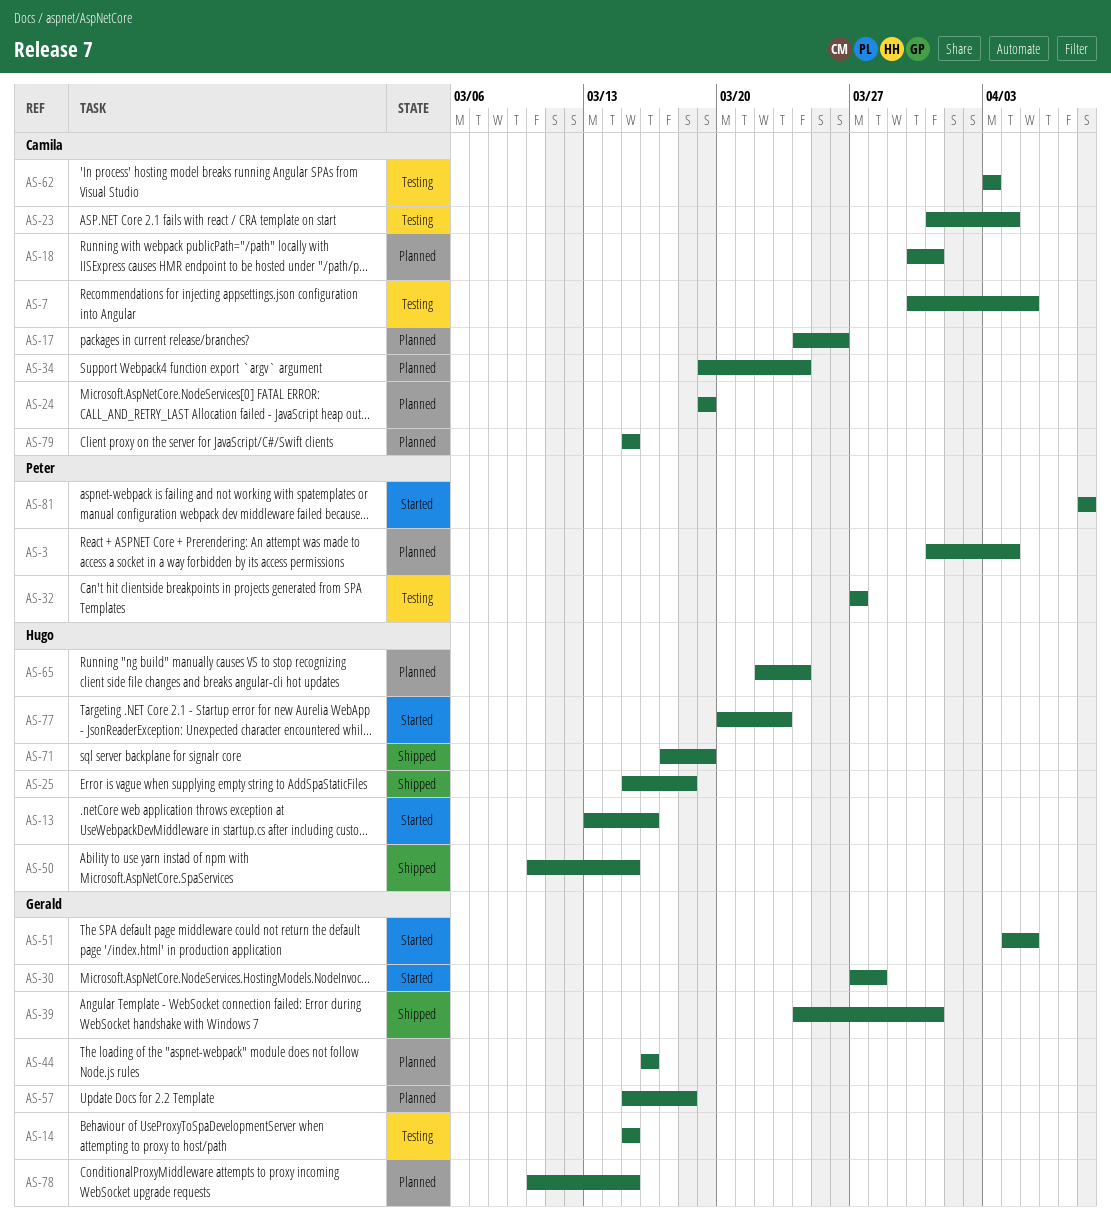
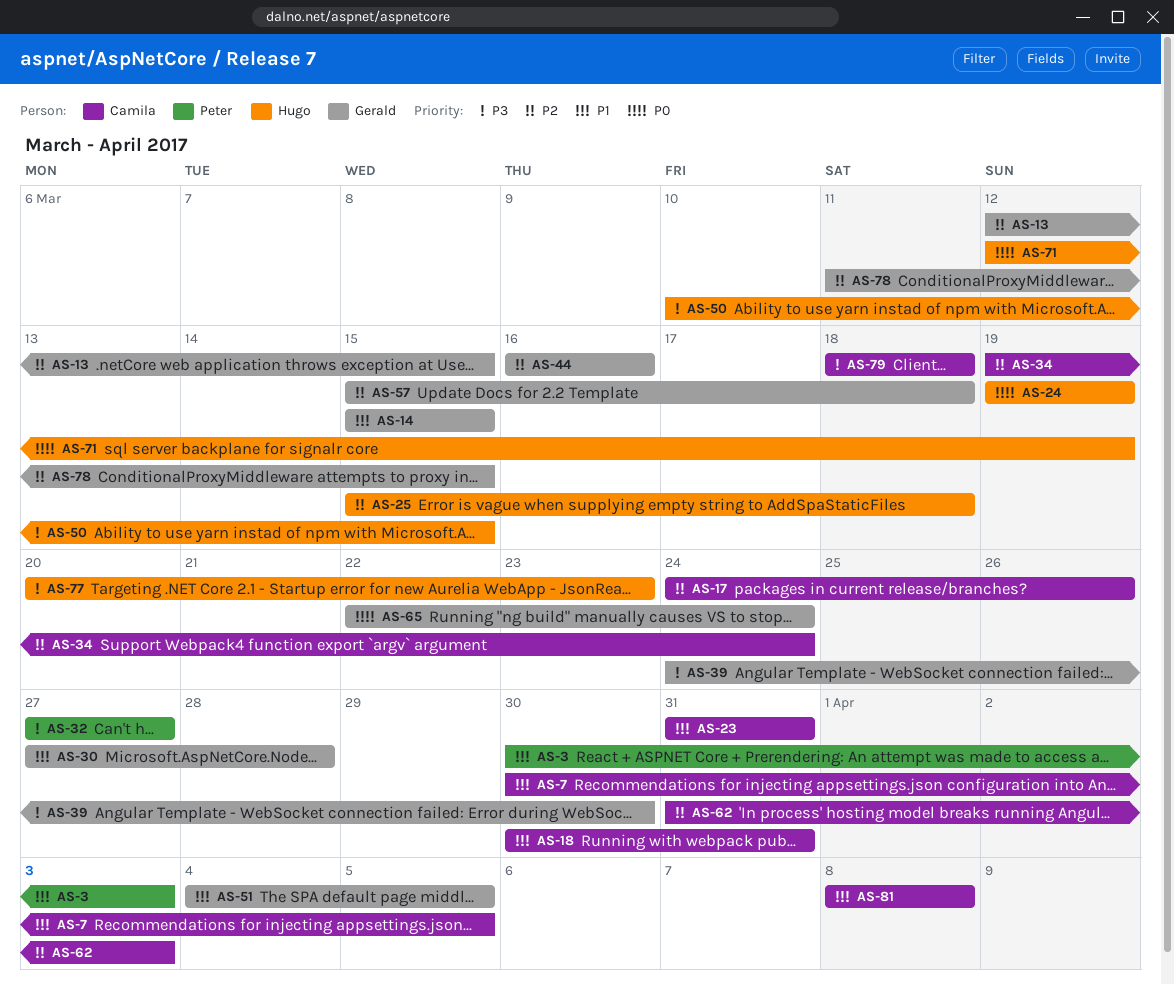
AS-3, start: Mar 31 -> Mar 30
AS-3, due: Apr 4 -> Apr 3
AS-13, owner: Hugo -> Gerald
AS-13, start: Mar 13 -> Mar 12
AS-13, due: Mar 16 -> Mar 15
AS-23, due: Apr 4 -> Mar 31
AS-24, owner: Camila -> Hugo
AS-39, due: Mar 31 -> Mar 30
AS-62, start: Apr 3 -> Mar 31
AS-65, owner: Hugo -> Gerald
AS-71, start: Mar 17 -> Mar 12
AS-78, start: Mar 10 -> Mar 11
AS-79, start: Mar 15 -> Mar 18
AS-79, due: Mar 15 -> Mar 18
AS-81, owner: Peter -> Camila

